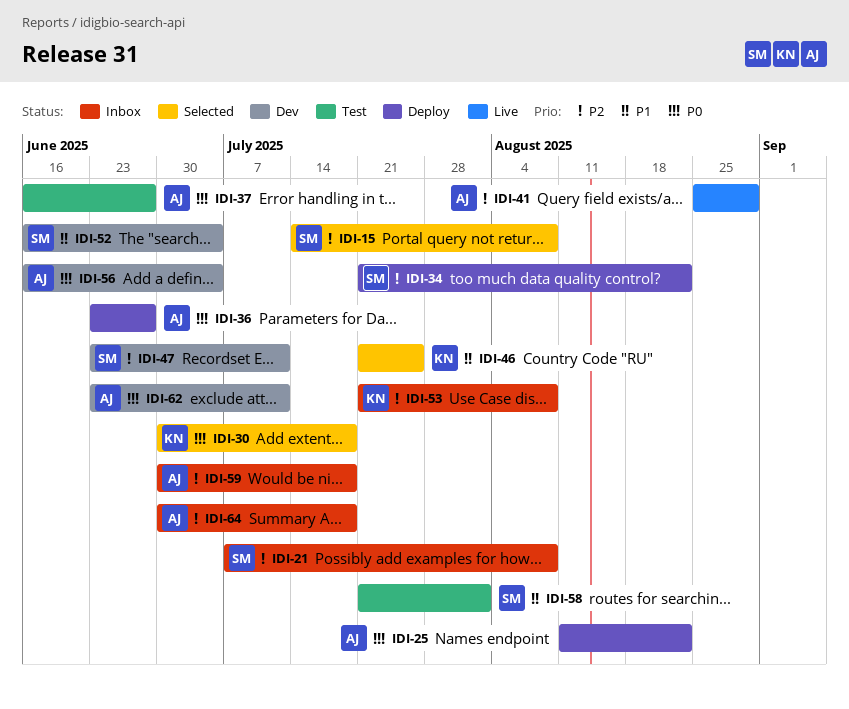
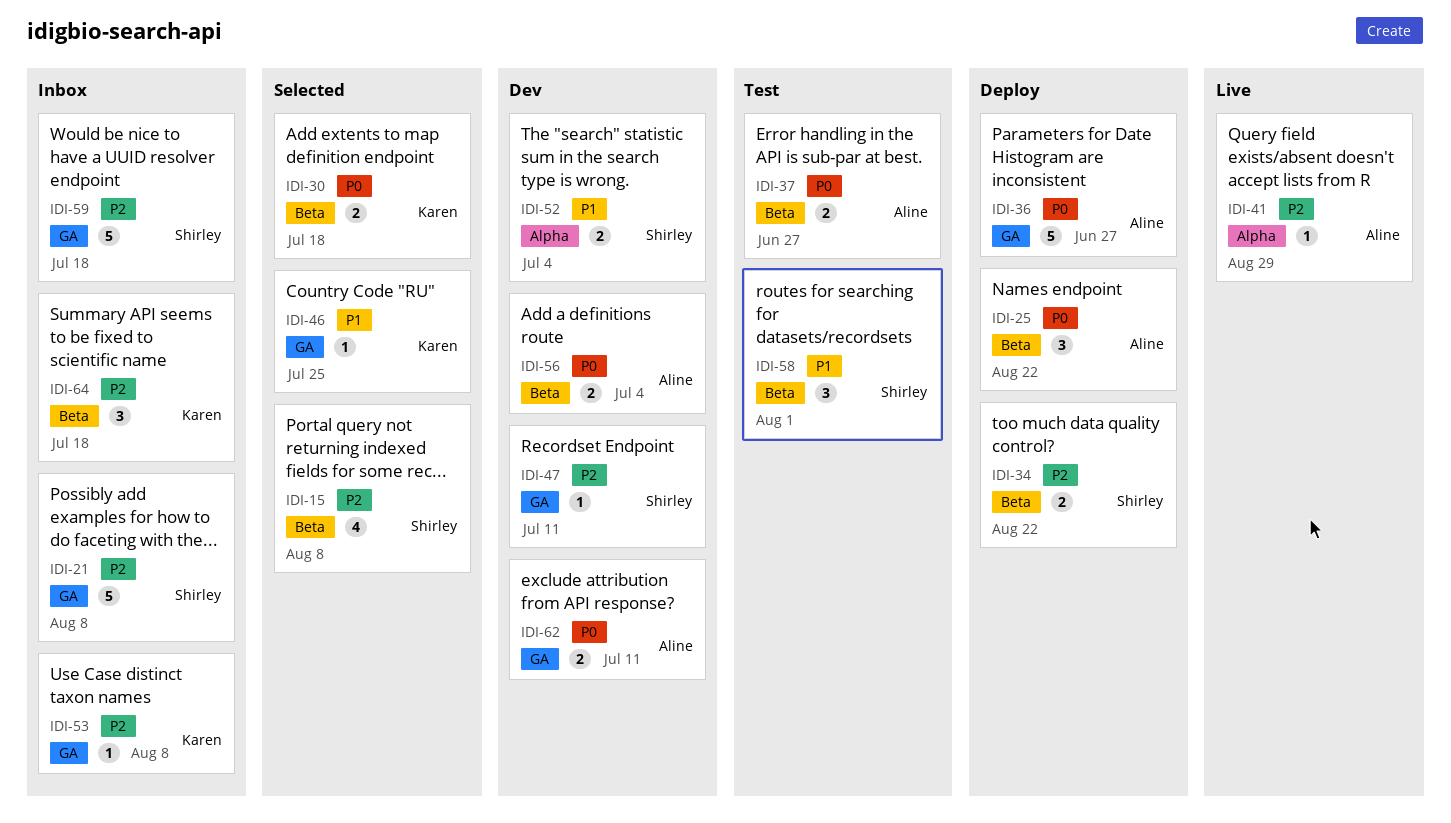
IDI-59, owner: Aline -> Shirley
IDI-64, owner: Aline -> Karen

